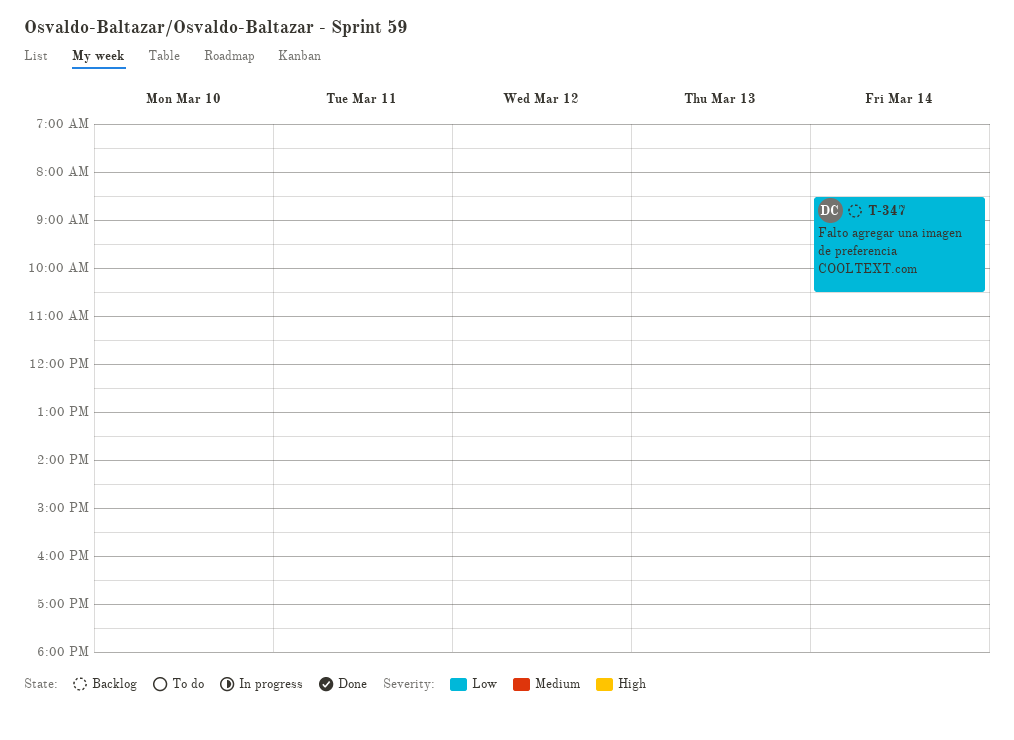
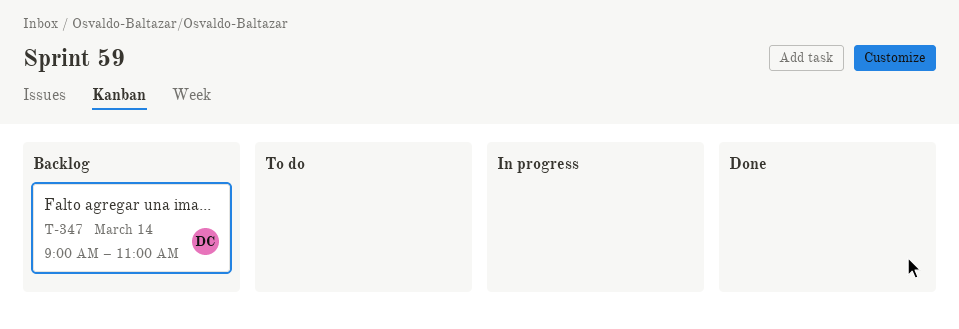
T-347, begins: 08:30 -> 09:00
T-347, ends: 10:30 -> 11:00

